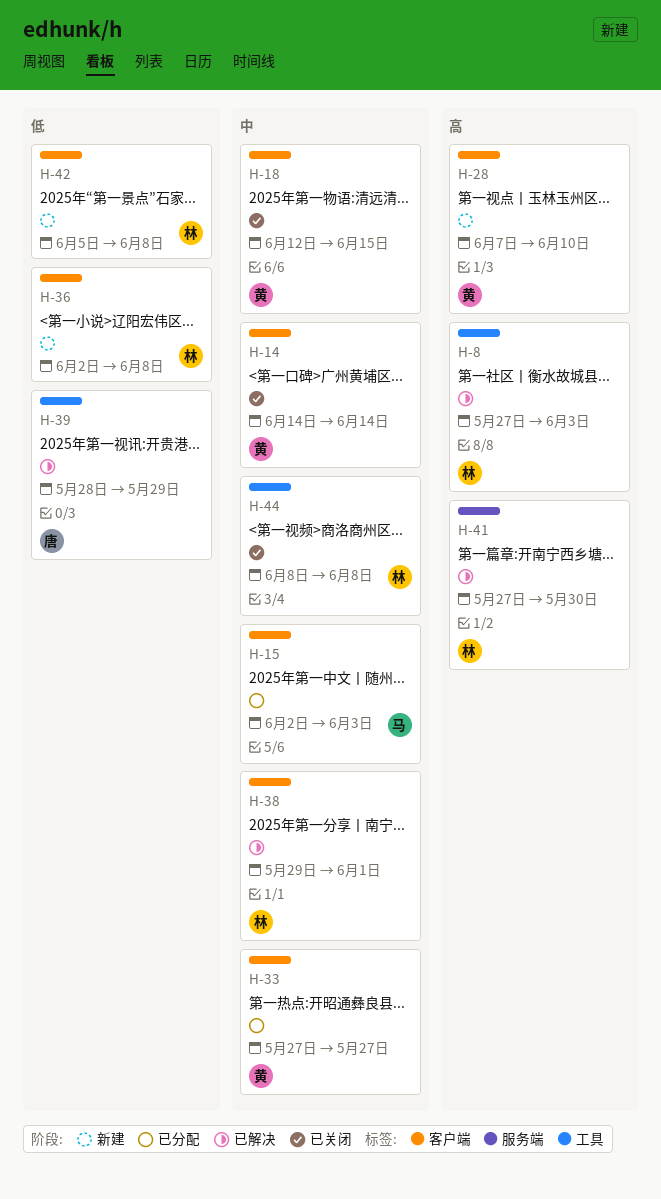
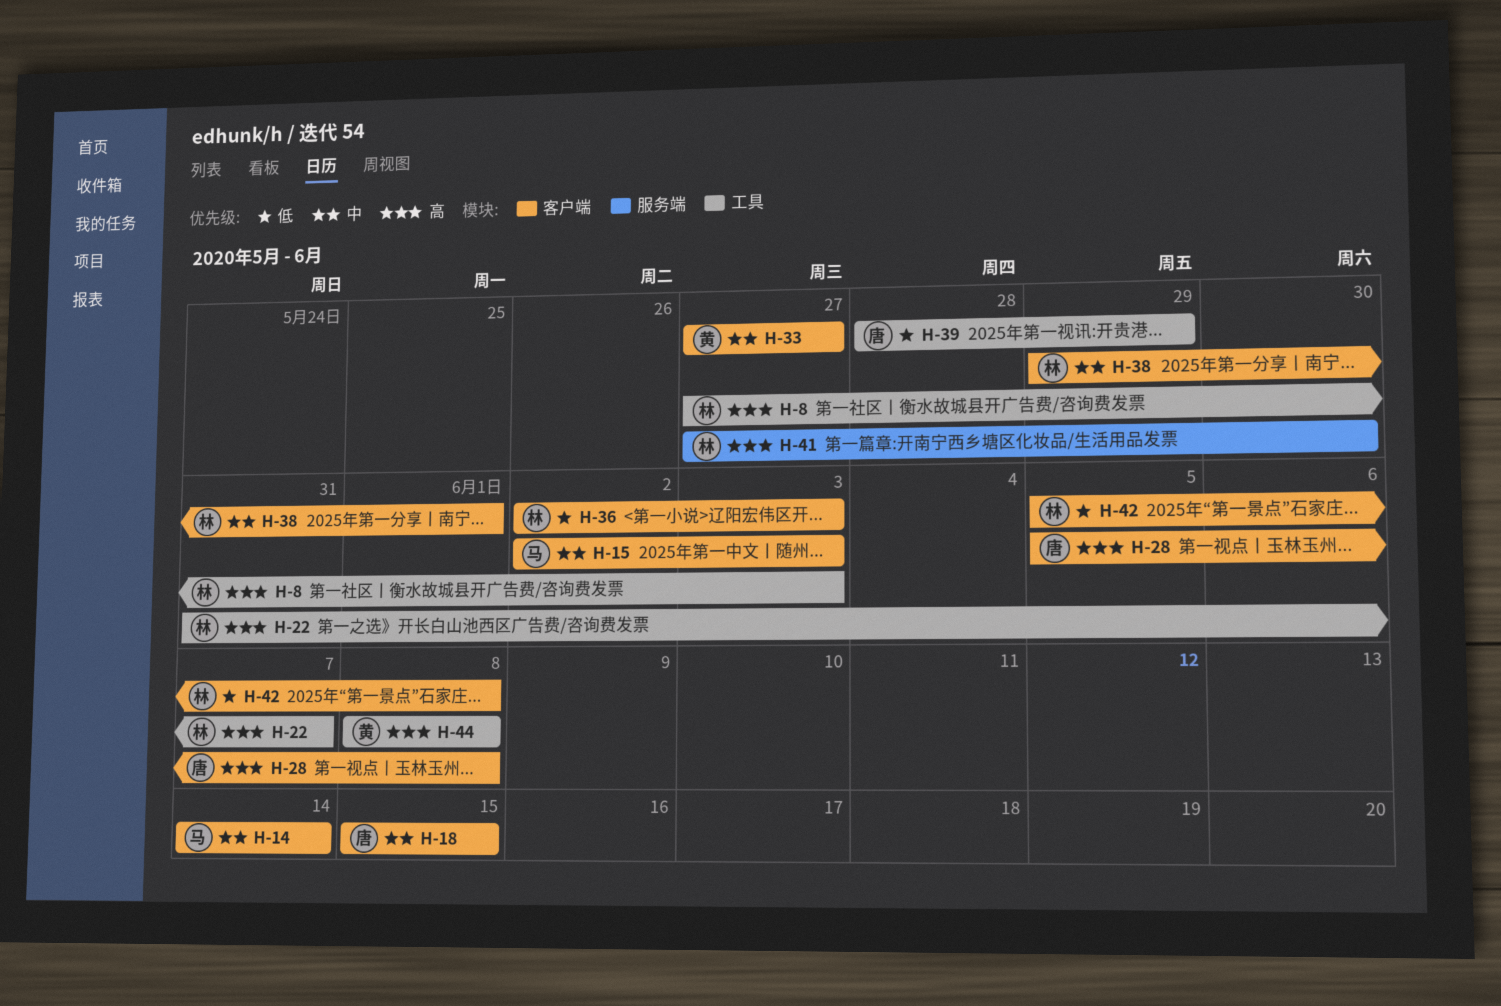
H-14, owner: 黄 -> 马
H-18, owner: 黄 -> 唐
H-18, start: Jun 12 -> Jun 15
H-22: none -> present
H-28, owner: 黄 -> 唐
H-28, start: Jun 7 -> Jun 5
H-28, due: Jun 10 -> Jun 8
H-36, due: Jun 8 -> Jun 3
H-44, owner: 林 -> 黄
H-44, priority: 中 -> 高

